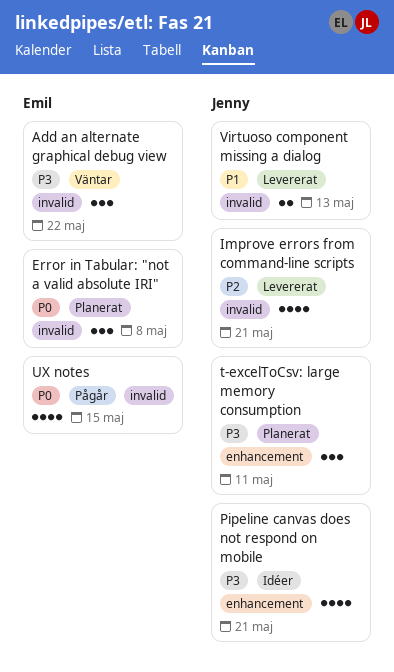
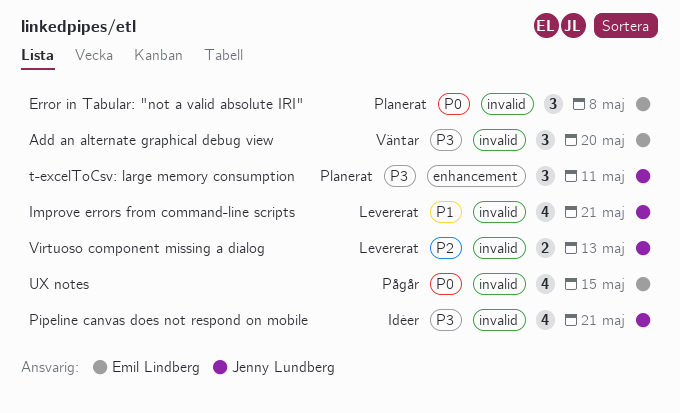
Add an alternate graphical debug view, due: May 22 -> May 20
Improve errors from command-line scripts, priority: P2 -> P1
Pipeline canvas does not respond on mobile, label: enhancement -> invalid
Virtuoso component missing a dialog, priority: P1 -> P2

